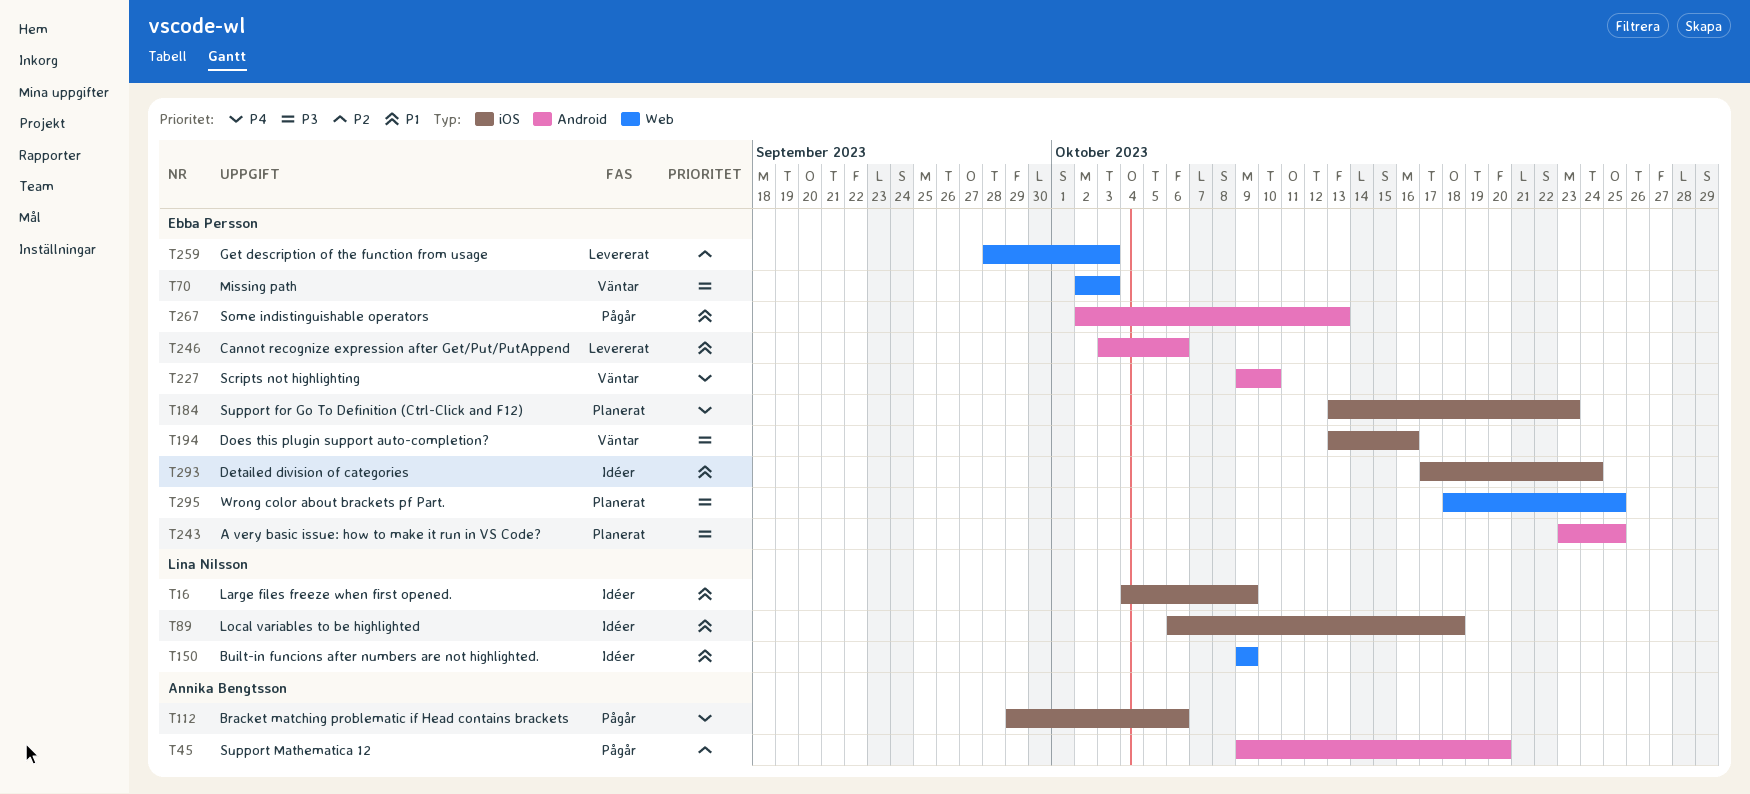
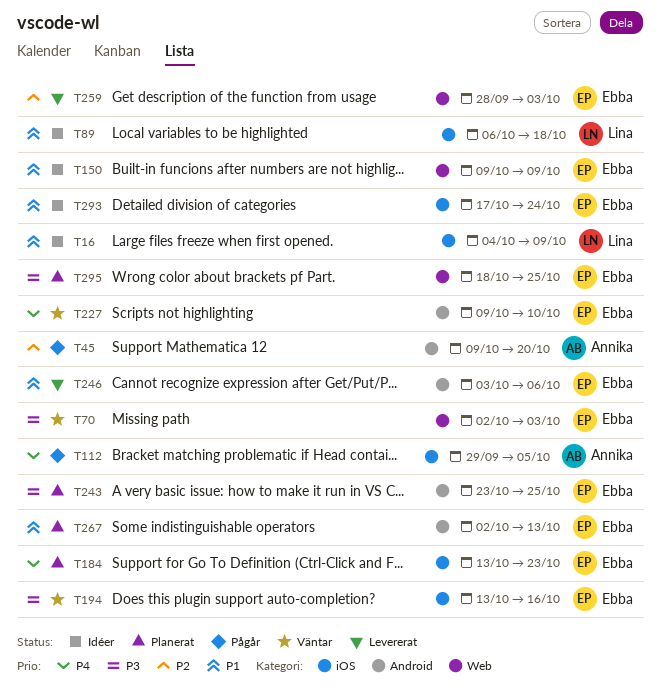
T112, due: Oct 6 -> Oct 5
T150, owner: Lina Nilsson -> Ebba Persson
T267, status: Pågår -> Planerat

